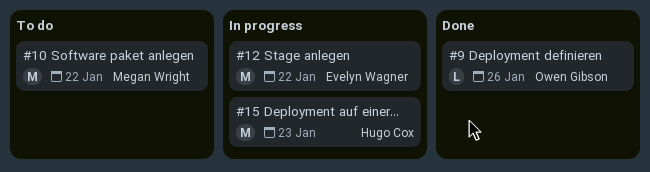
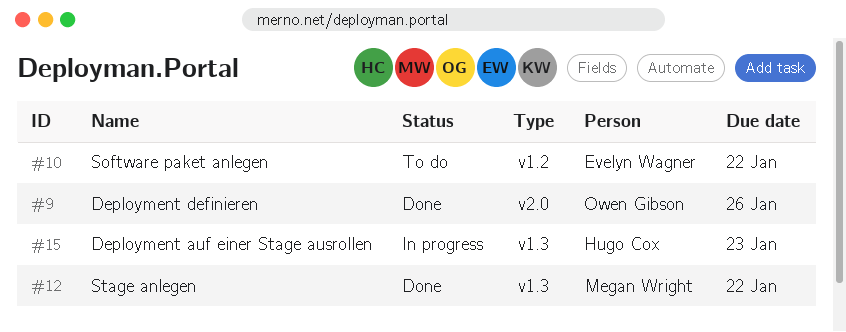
#10, owner: Megan Wright -> Evelyn Wagner
#12, status: In progress -> Done
#12, owner: Evelyn Wagner -> Megan Wright

